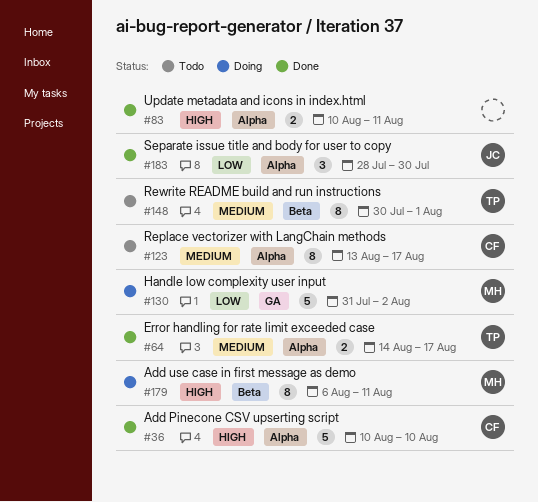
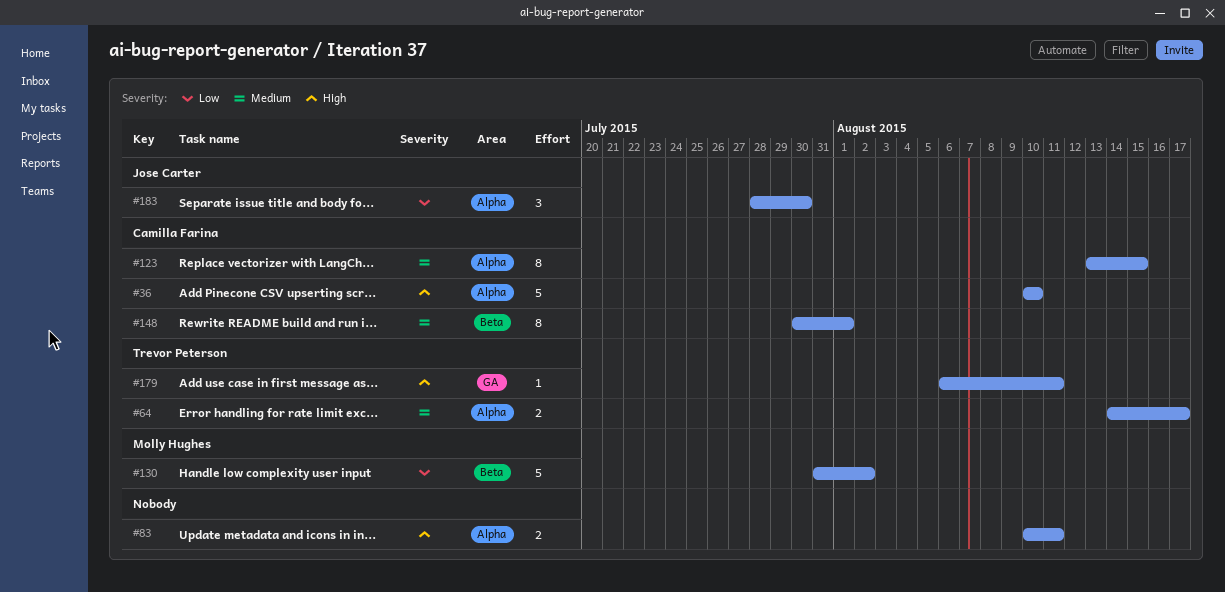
#123, due: Aug 17 -> Aug 15
#130, label: GA -> Beta
#148, owner: Trevor Peterson -> Camilla Farina
#179, owner: Molly Hughes -> Trevor Peterson
#179, label: Beta -> GA
#179, estimate: 8 -> 1

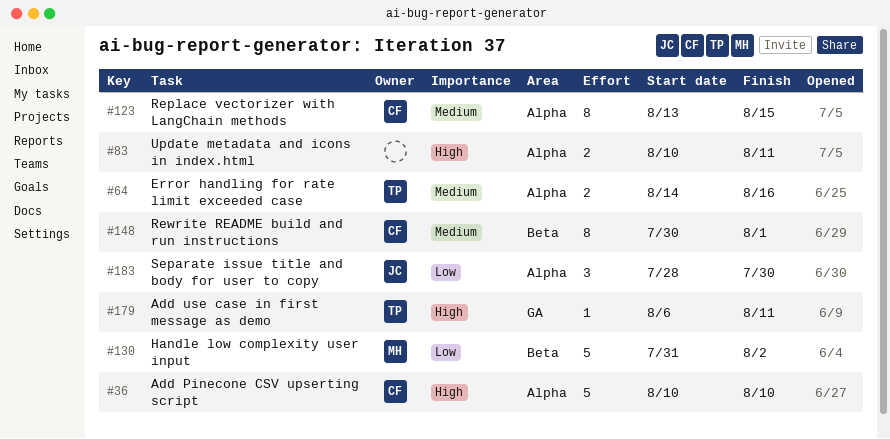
#64, due: Aug 17 -> Aug 16

